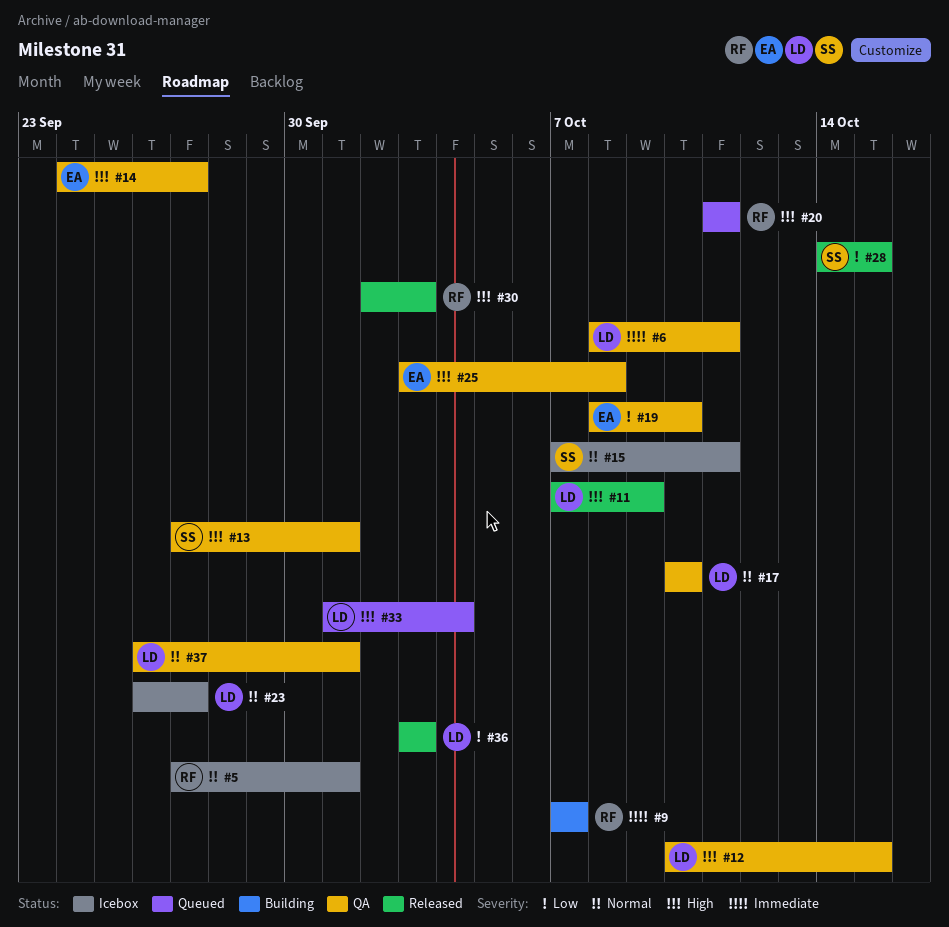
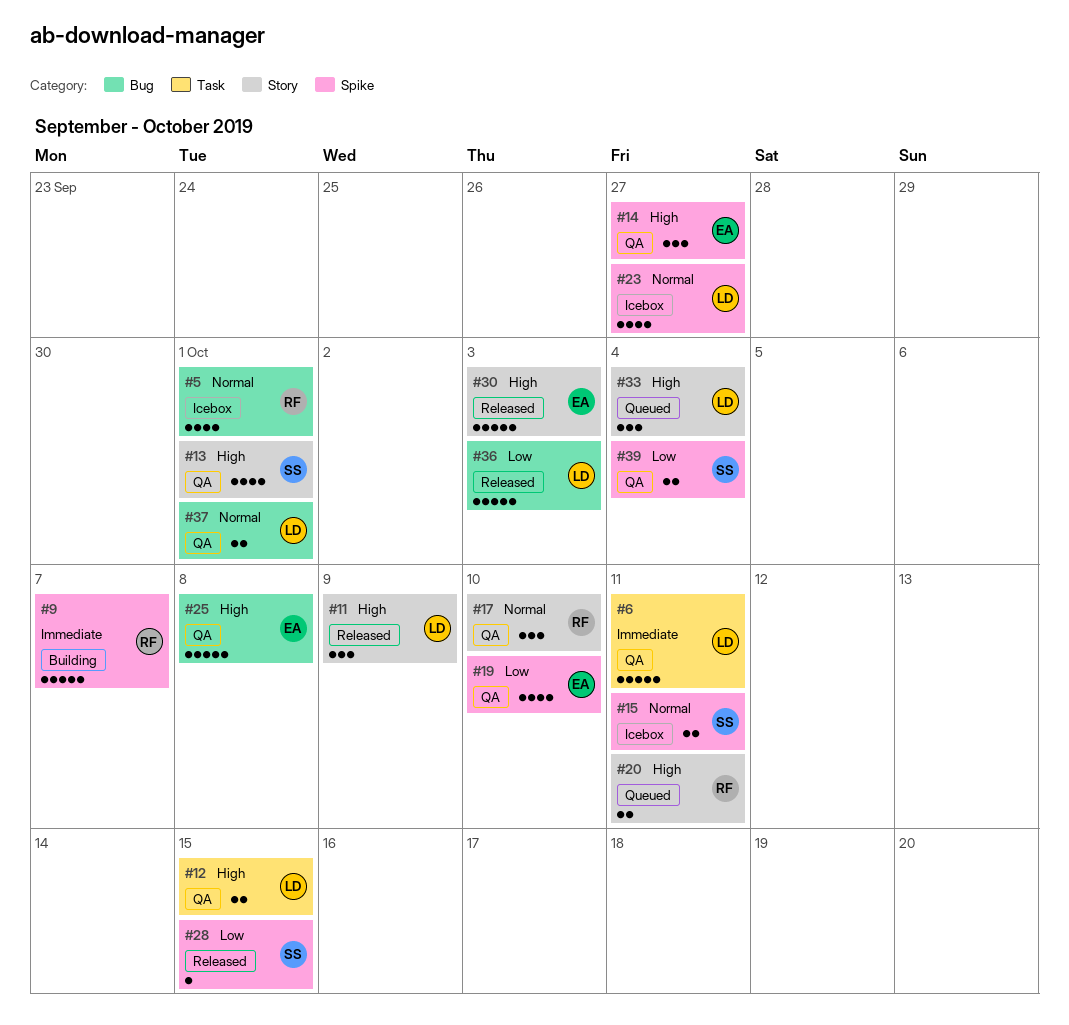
#17, owner: LD -> RF
#30, owner: RF -> EA
#39: none -> present

